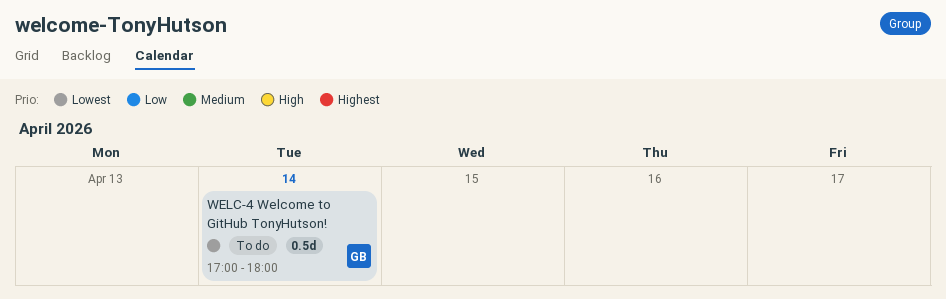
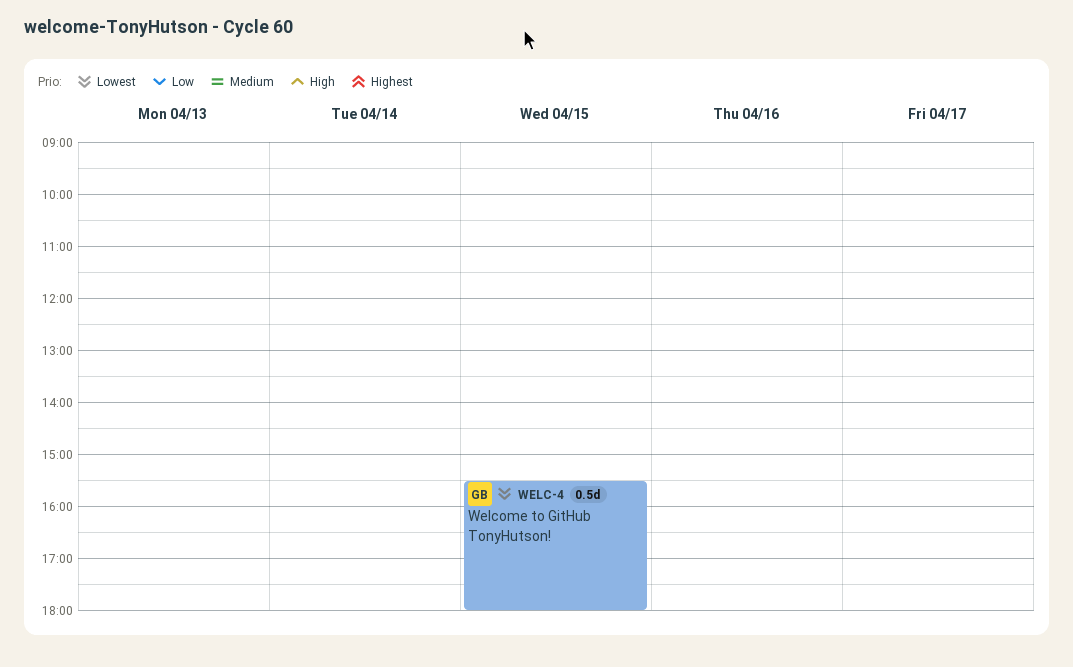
WELC-4, day: Apr 14 -> Apr 15
WELC-4, begins: 17:00 -> 15:30

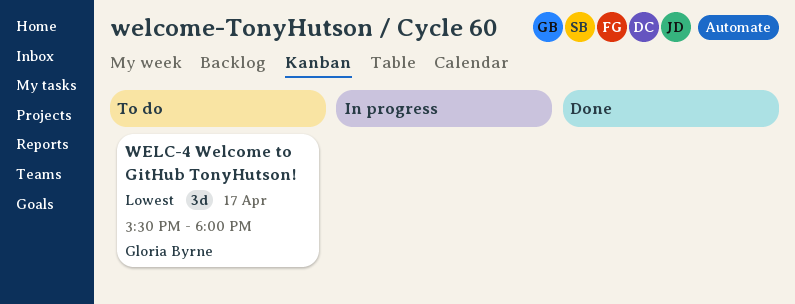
WELC-4, estimate: 0.5d -> 3d
WELC-4, day: Apr 15 -> Apr 17

